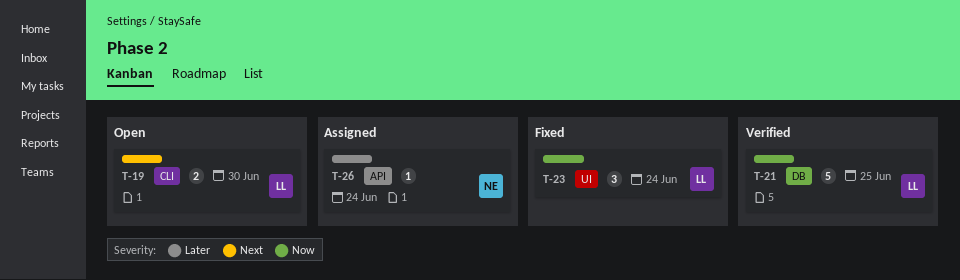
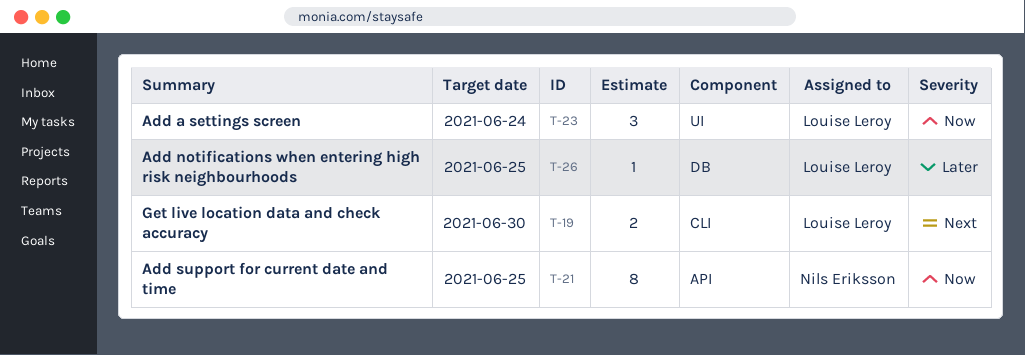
T-21, owner: Louise Leroy -> Nils Eriksson
T-21, label: DB -> API
T-21, estimate: 5 -> 8
T-26, owner: Nils Eriksson -> Louise Leroy
T-26, label: API -> DB
T-26, due: Jun 24 -> Jun 25

